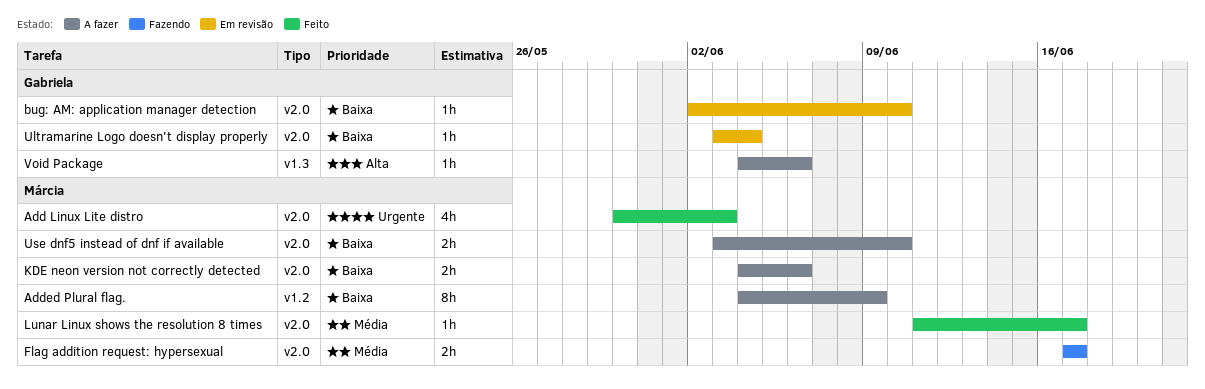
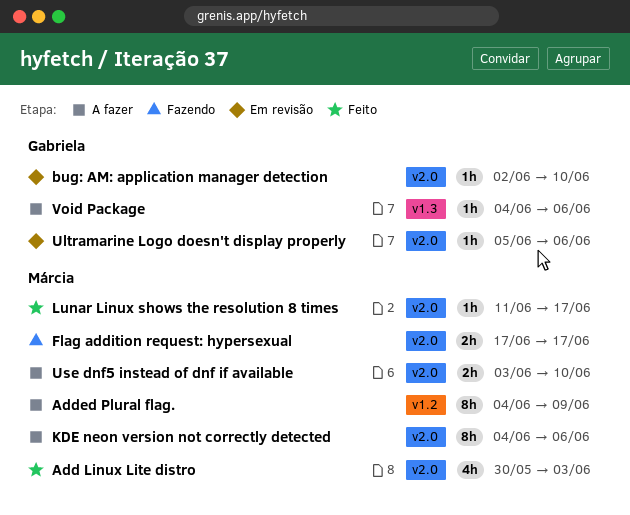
KDE neon version not correctly detected, estimate: 2h -> 8h
Ultramarine Logo doesn't display properly, start: Jun 3 -> Jun 5
Ultramarine Logo doesn't display properly, due: Jun 4 -> Jun 6

